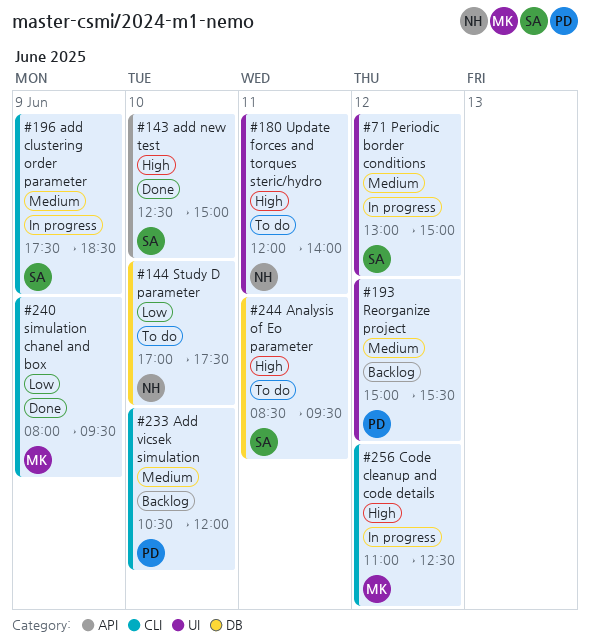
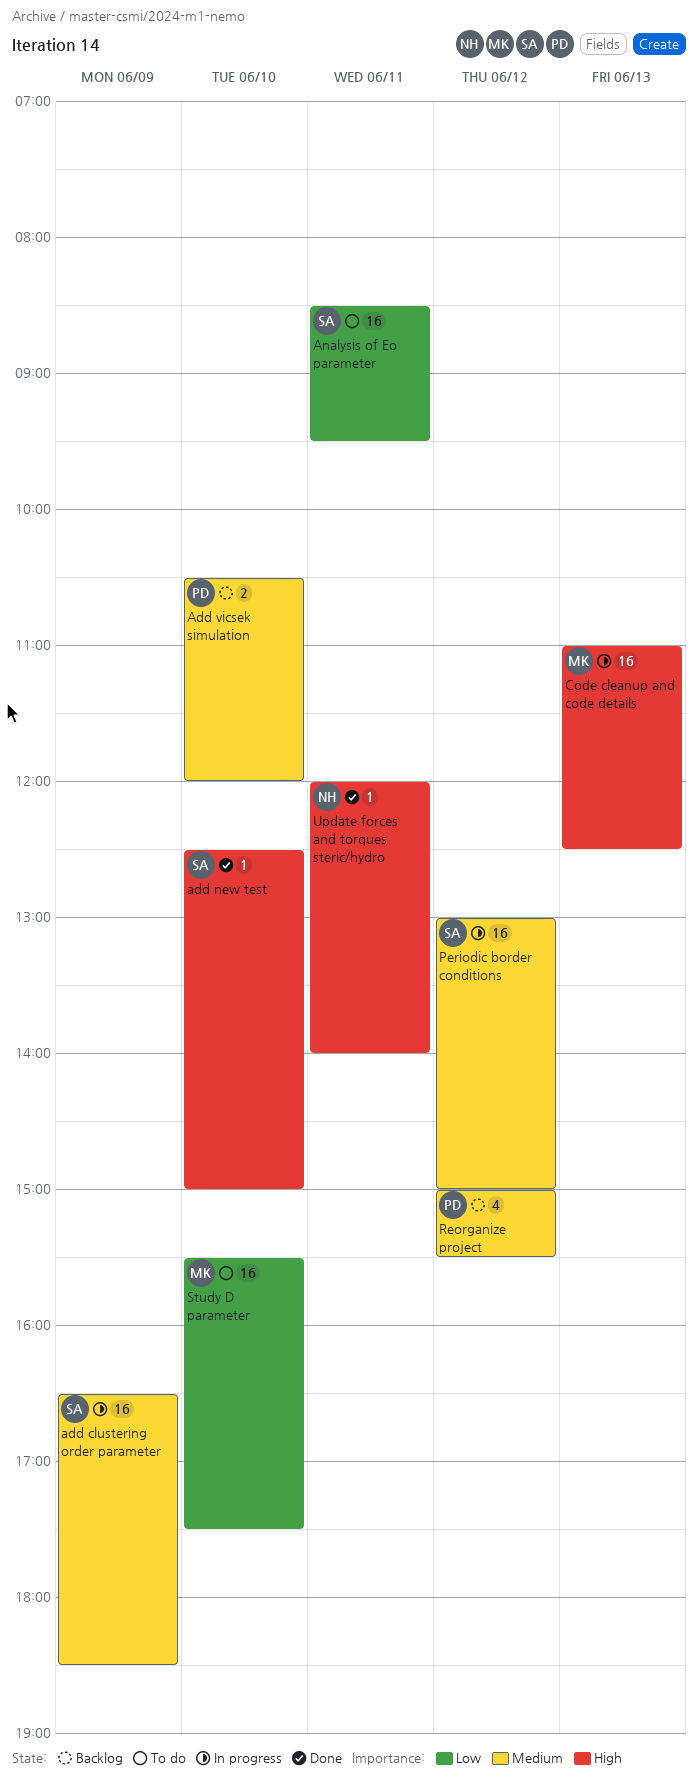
add clustering order parameter, begins: 17:30 -> 16:30
Analysis of Eo parameter, priority: High -> Low
Code cleanup and code details, day: Jun 12 -> Jun 13
simulation chanel and box: present -> none
Study D parameter, owner: NH -> MK
Study D parameter, begins: 17:00 -> 15:30
Update forces and torques steric/hydro, status: To do -> Done

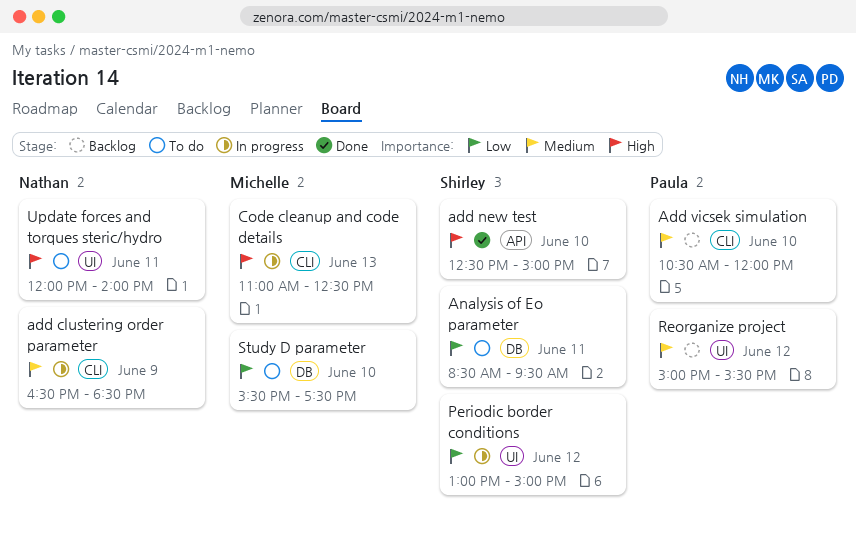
add clustering order parameter, owner: Shirley -> Nathan
Periodic border conditions, priority: Medium -> Low
Update forces and torques steric/hydro, status: Done -> To do

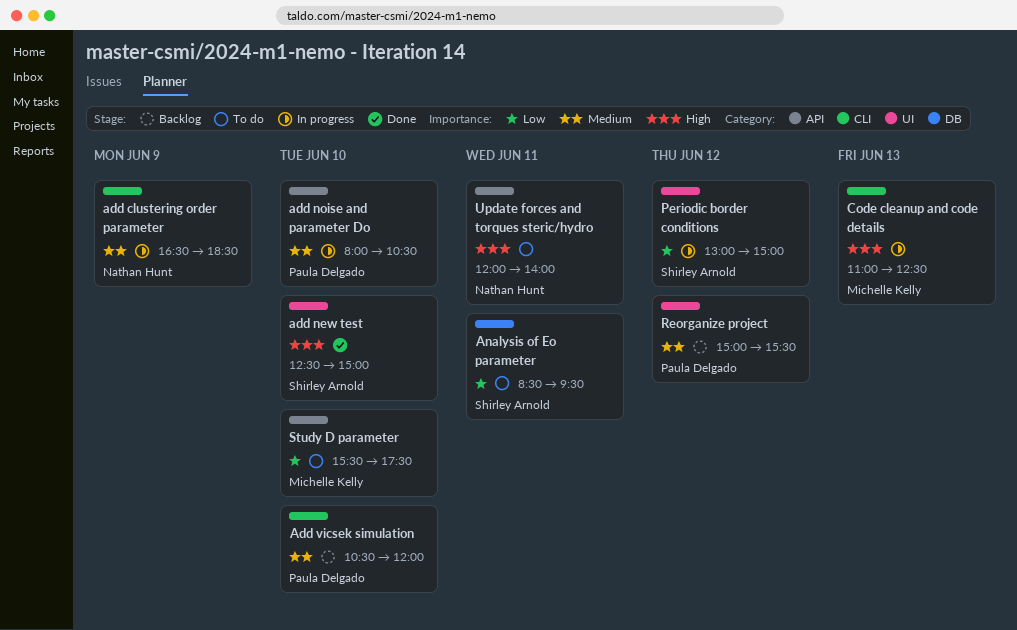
add new test, label: API -> UI
add noise and parameter Do: none -> present
Study D parameter, label: DB -> API
Update forces and torques steric/hydro, label: UI -> API

